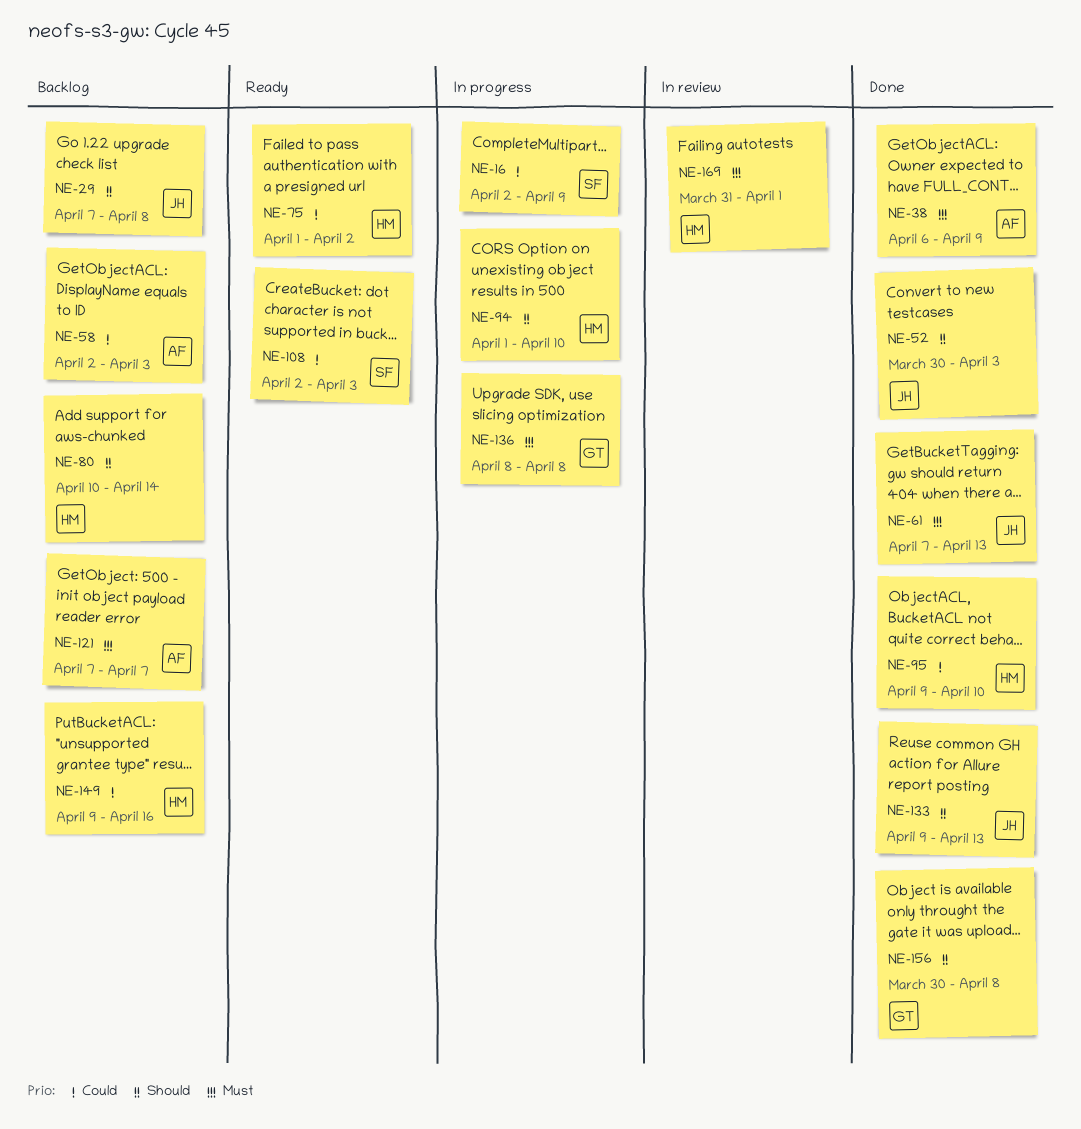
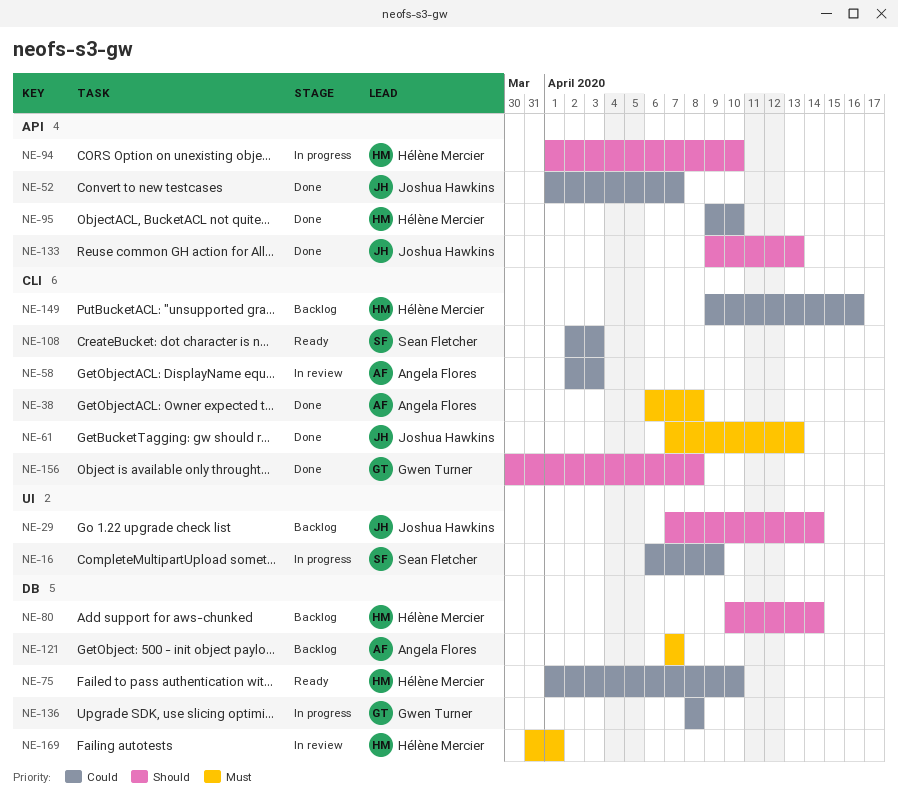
NE-16, start: Apr 2 -> Apr 6
NE-29, due: Apr 8 -> Apr 14
NE-38, due: Apr 9 -> Apr 8
NE-52, priority: Should -> Could
NE-52, start: Mar 30 -> Apr 1
NE-52, due: Apr 3 -> Apr 7
NE-58, status: Backlog -> In review
NE-75, due: Apr 2 -> Apr 10
NE-136, priority: Must -> Could

